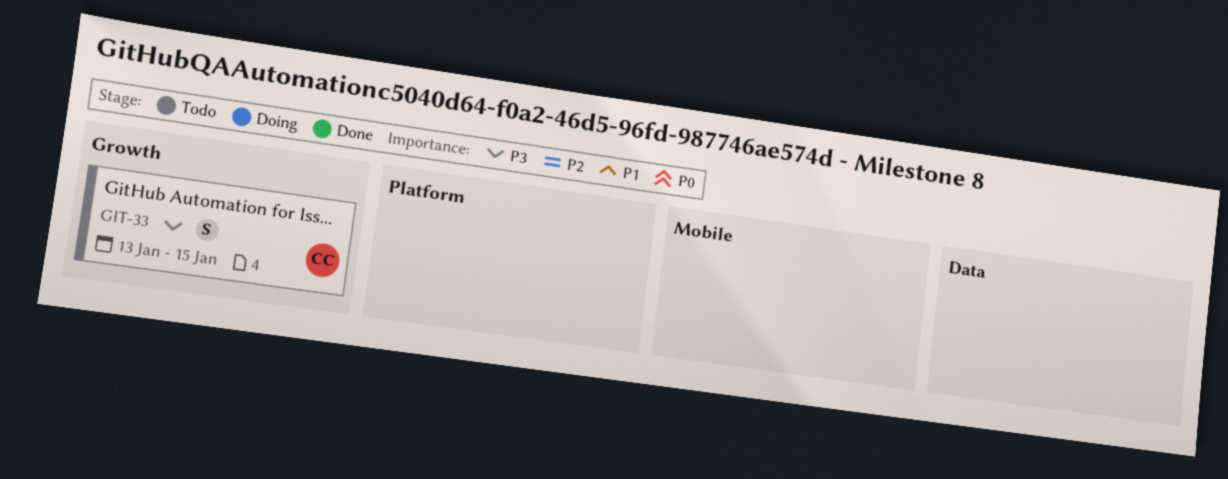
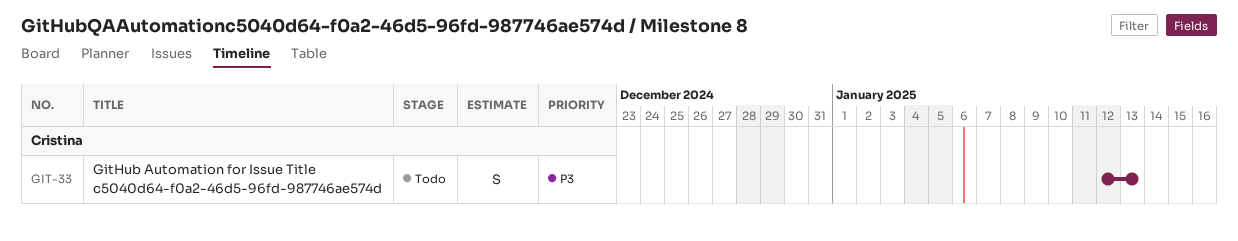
GIT-33, start: Jan 13 -> Jan 12
GIT-33, due: Jan 15 -> Jan 13

